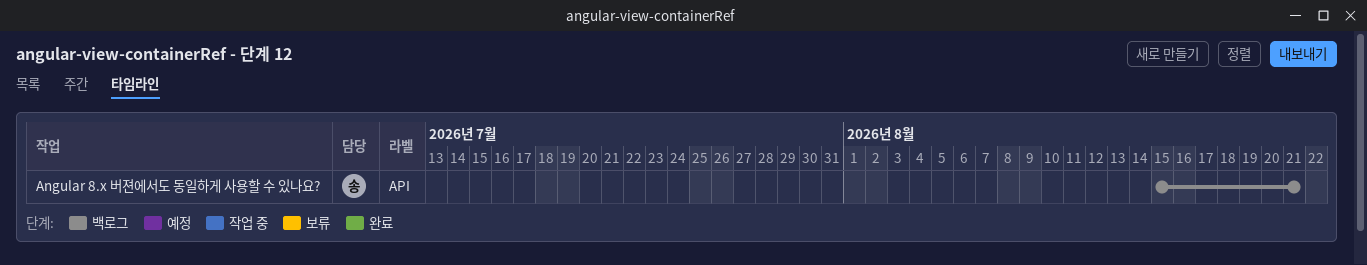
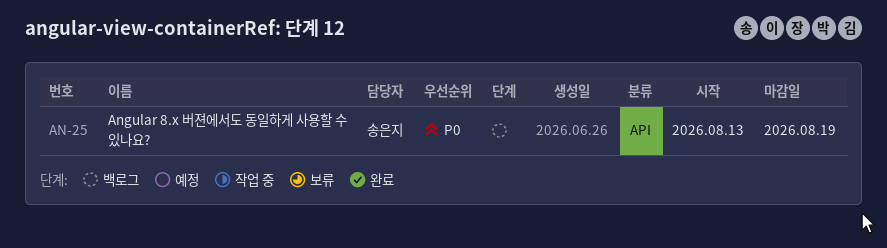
Angular 8.x 버젼에서도 동일하게 사용할 수 있나요?, start: Aug 15 -> Aug 13
Angular 8.x 버젼에서도 동일하게 사용할 수 있나요?, due: Aug 21 -> Aug 19

